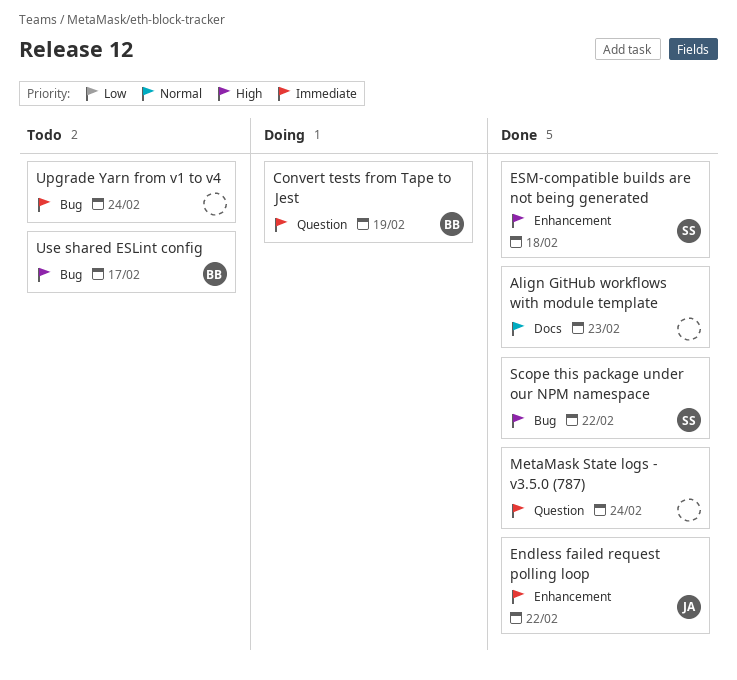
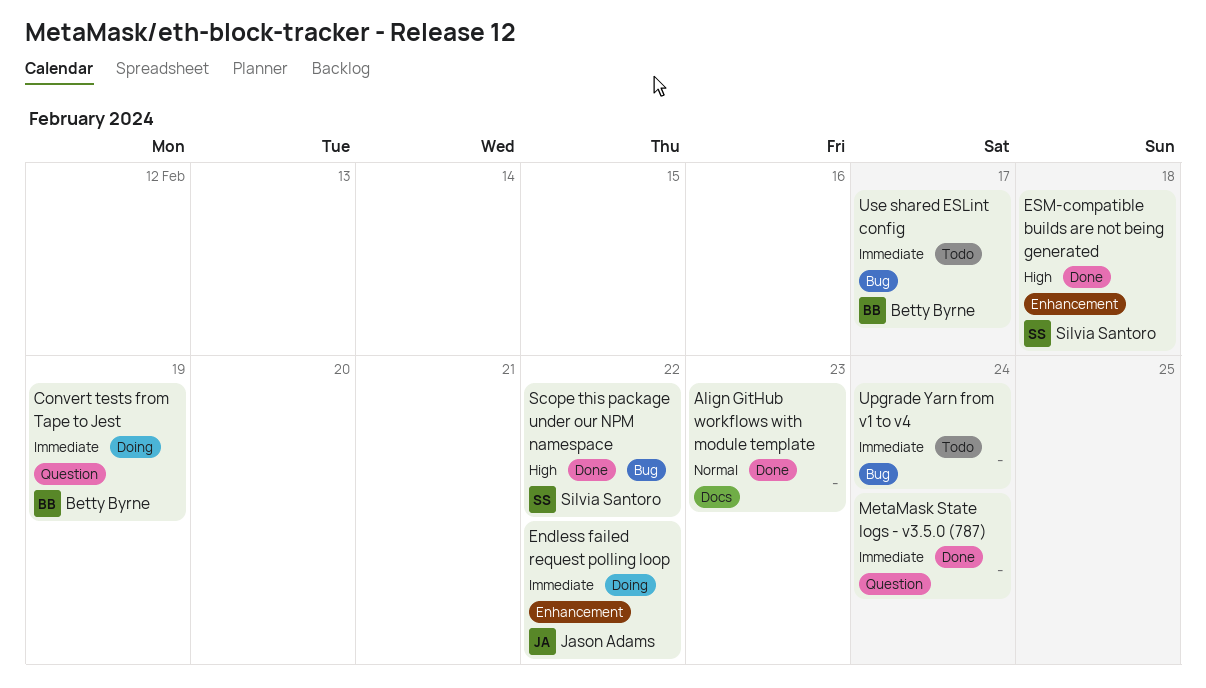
Endless failed request polling loop, status: Done -> Doing
Use shared ESLint config, priority: High -> Immediate

